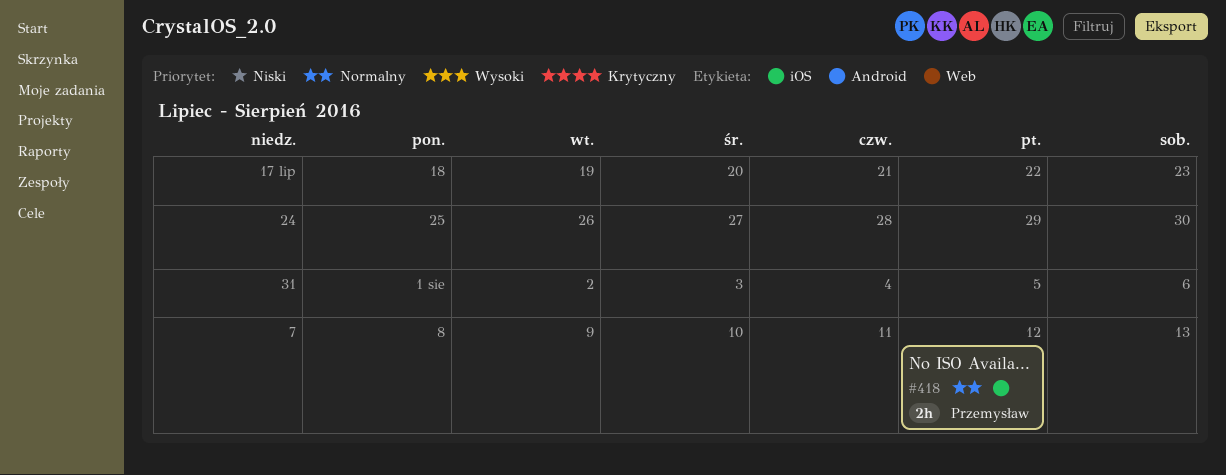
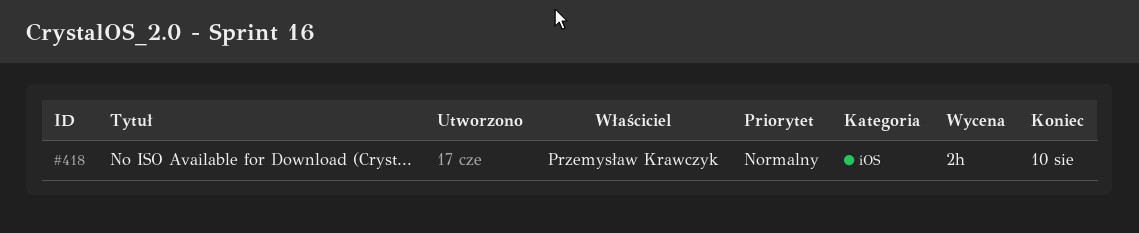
#418, due: Aug 12 -> Aug 10

